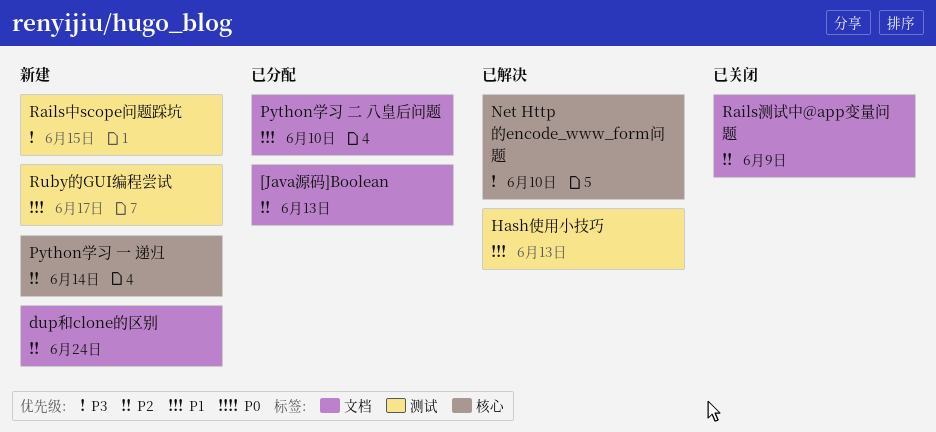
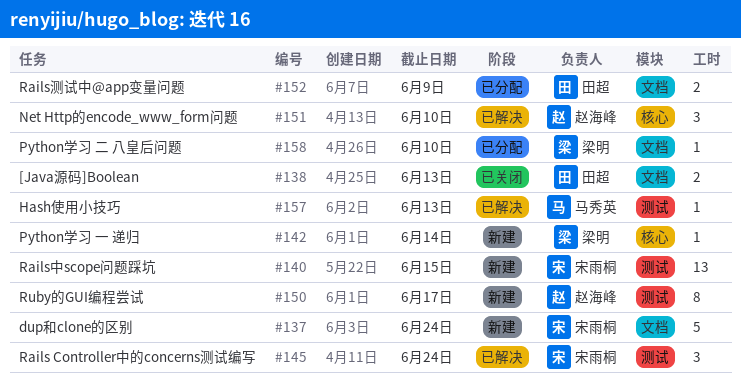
[Java源码]Boolean, status: 已分配 -> 已关闭
Rails Controller中的concerns测试编写: none -> present
Rails测试中@app变量问题, status: 已关闭 -> 已分配

